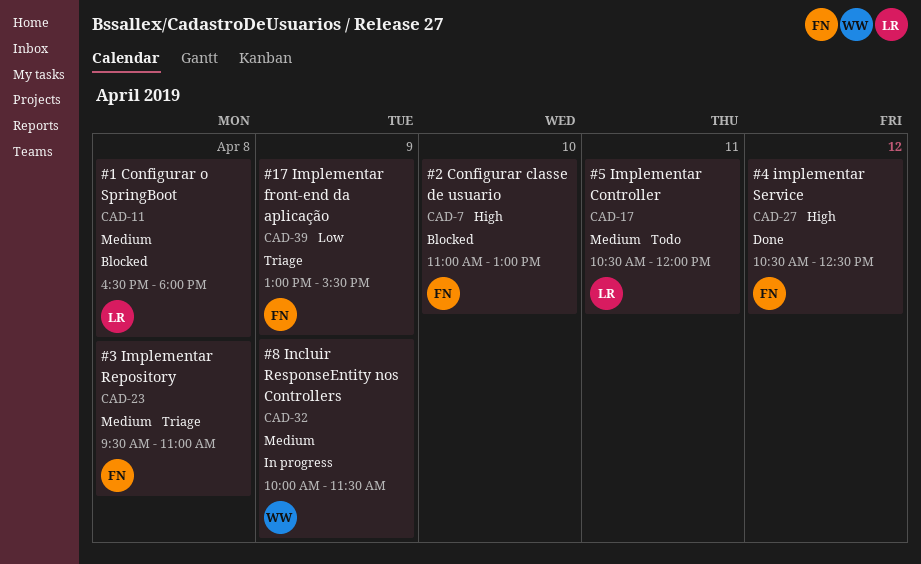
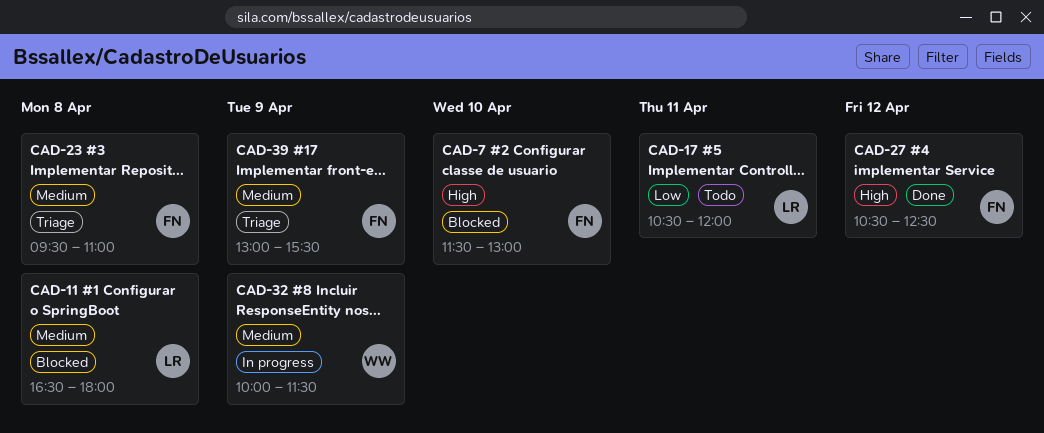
CAD-7, begins: 11:00 -> 11:30
CAD-17, priority: Medium -> Low
CAD-39, priority: Low -> Medium

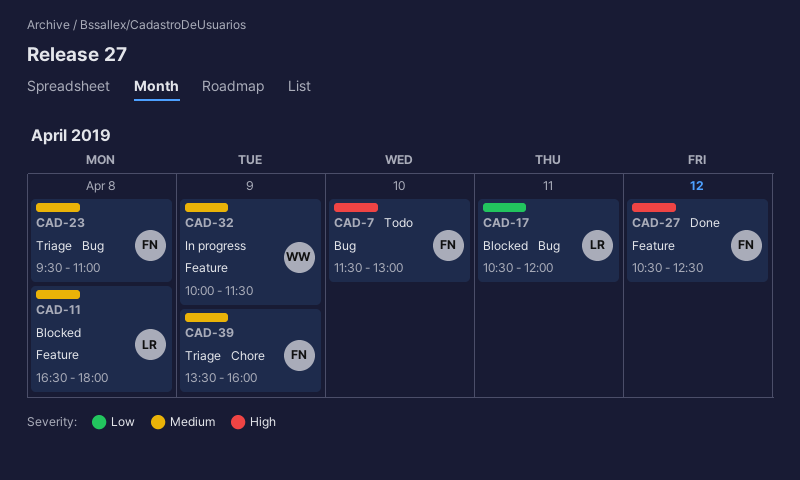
CAD-7, status: Blocked -> Todo
CAD-17, status: Todo -> Blocked
CAD-39, begins: 13:00 -> 13:30
CAD-39, ends: 15:30 -> 16:00

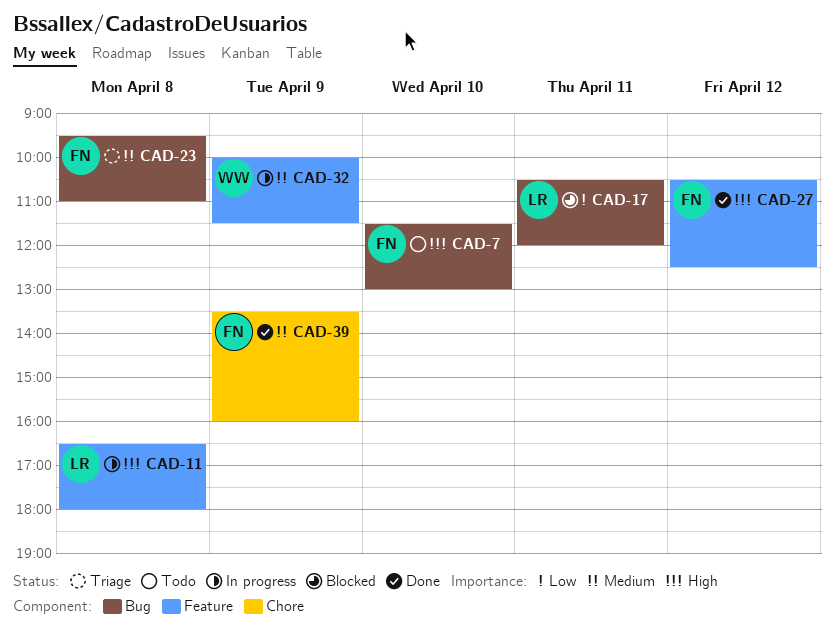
CAD-11, status: Blocked -> In progress
CAD-11, priority: Medium -> High
CAD-39, status: Triage -> Done

